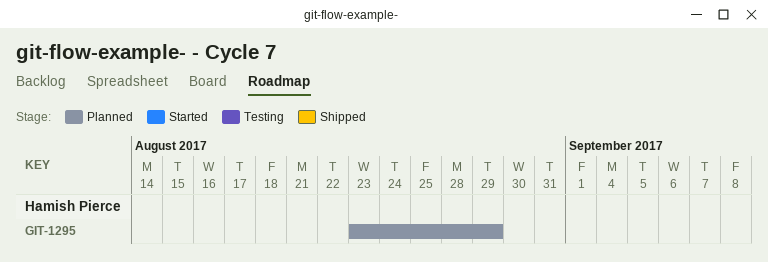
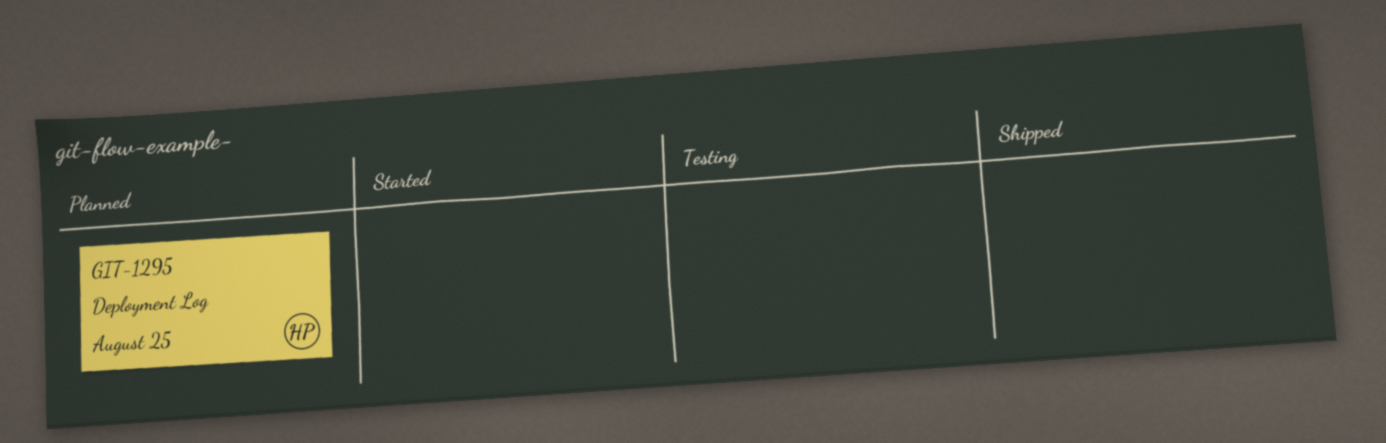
GIT-1295, due: Aug 29 -> Aug 25

